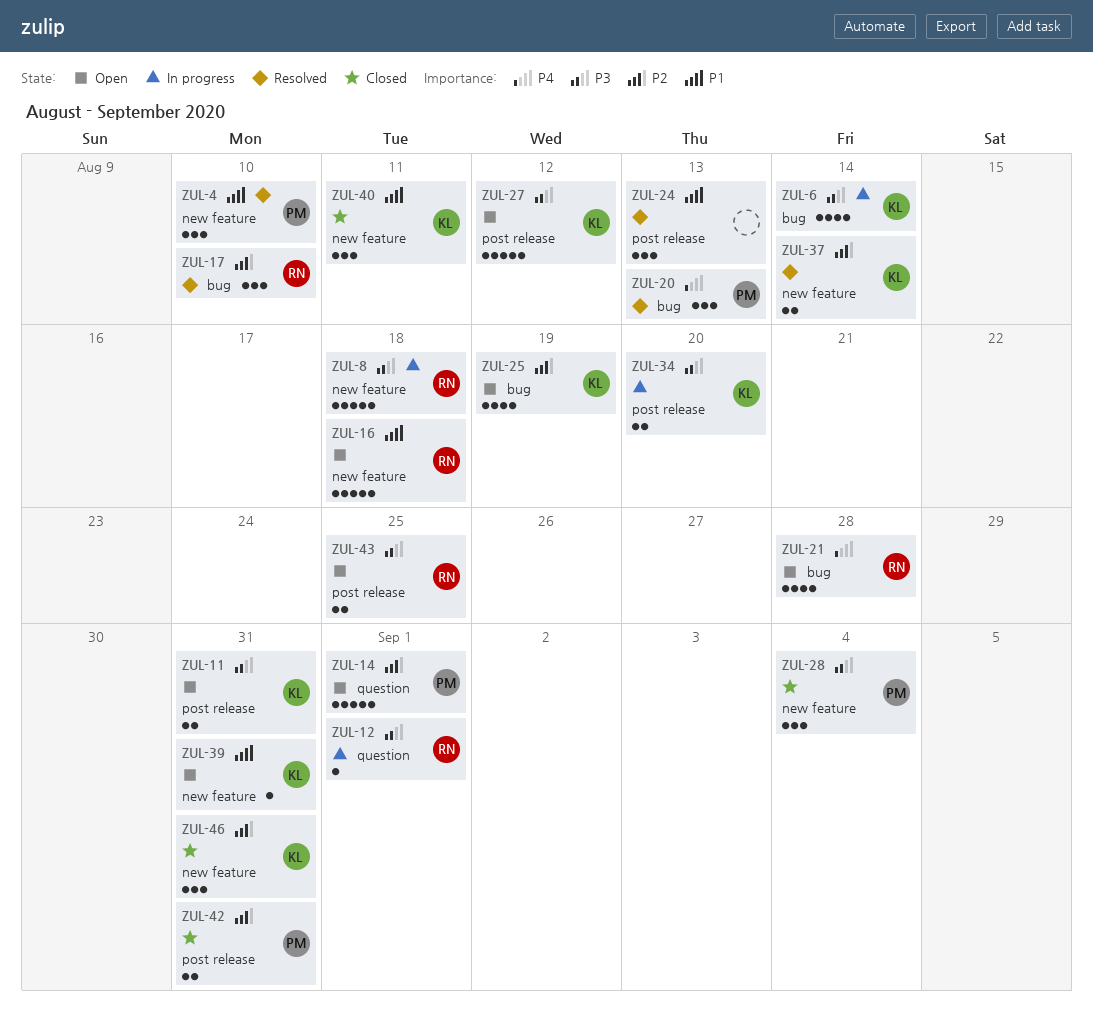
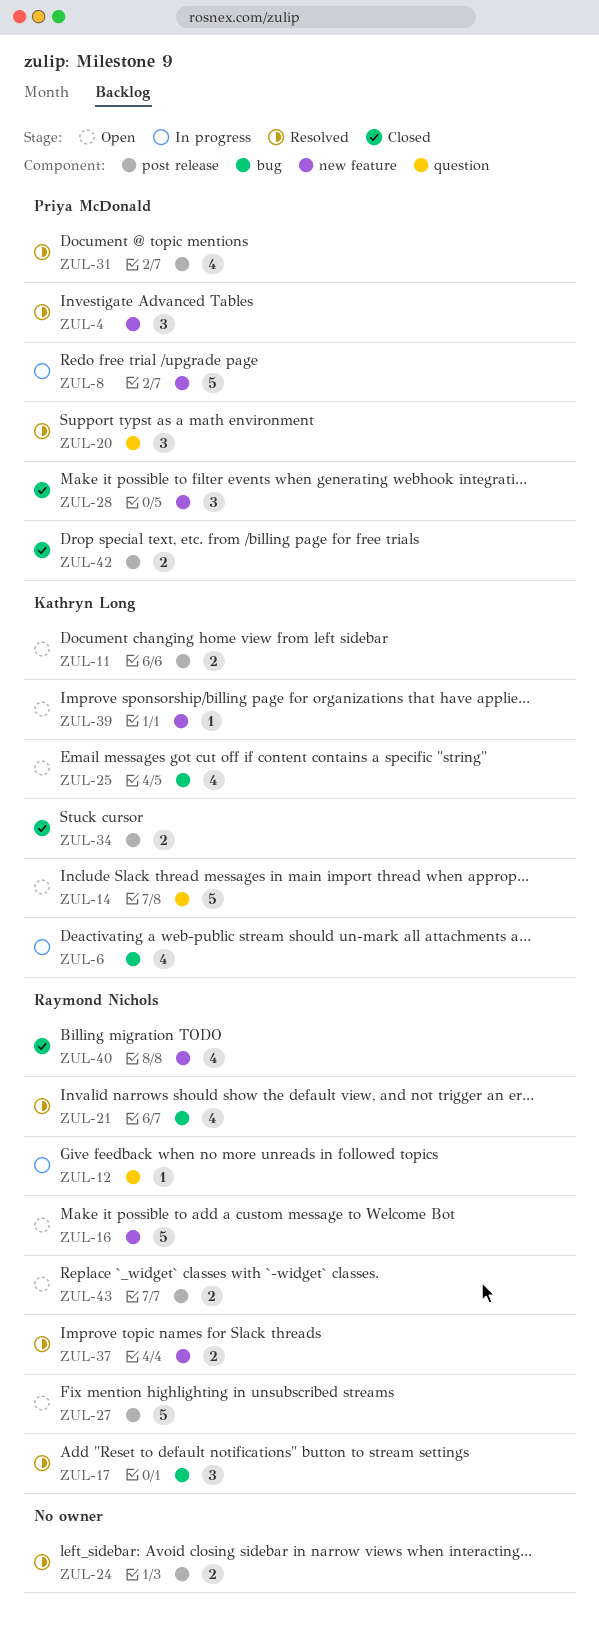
ZUL-8, owner: Raymond Nichols -> Priya McDonald
ZUL-14, owner: Priya McDonald -> Kathryn Long
ZUL-20, label: bug -> question
ZUL-21, status: Open -> Resolved
ZUL-24, estimate: 3 -> 2
ZUL-27, owner: Kathryn Long -> Raymond Nichols
ZUL-31: none -> present
ZUL-34, status: In progress -> Closed
ZUL-37, owner: Kathryn Long -> Raymond Nichols
ZUL-40, owner: Kathryn Long -> Raymond Nichols
ZUL-40, estimate: 3 -> 4
ZUL-46: present -> none

